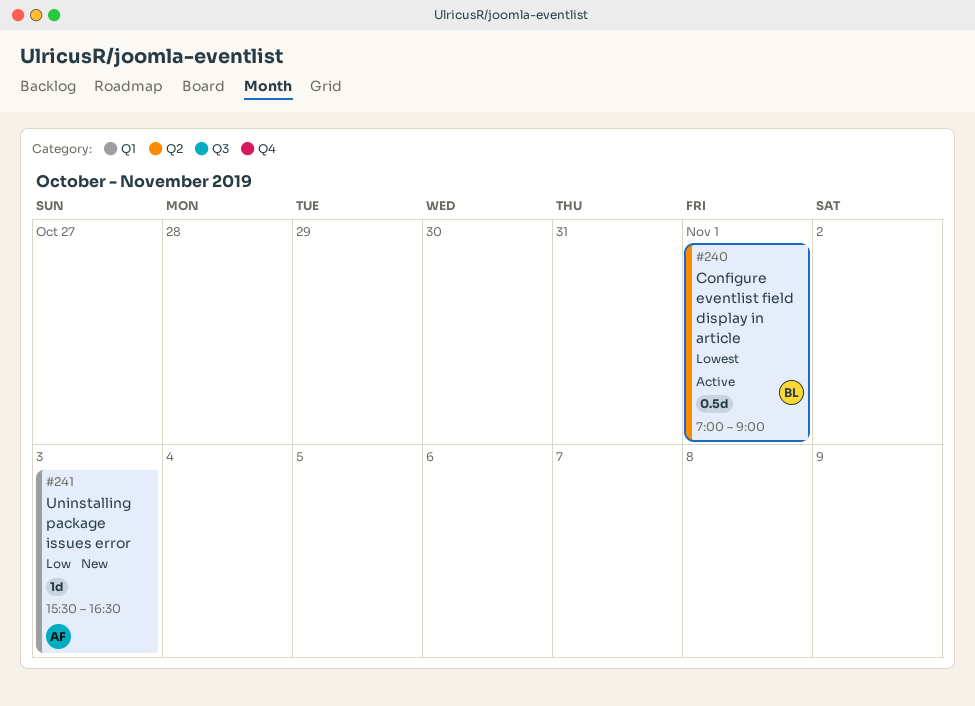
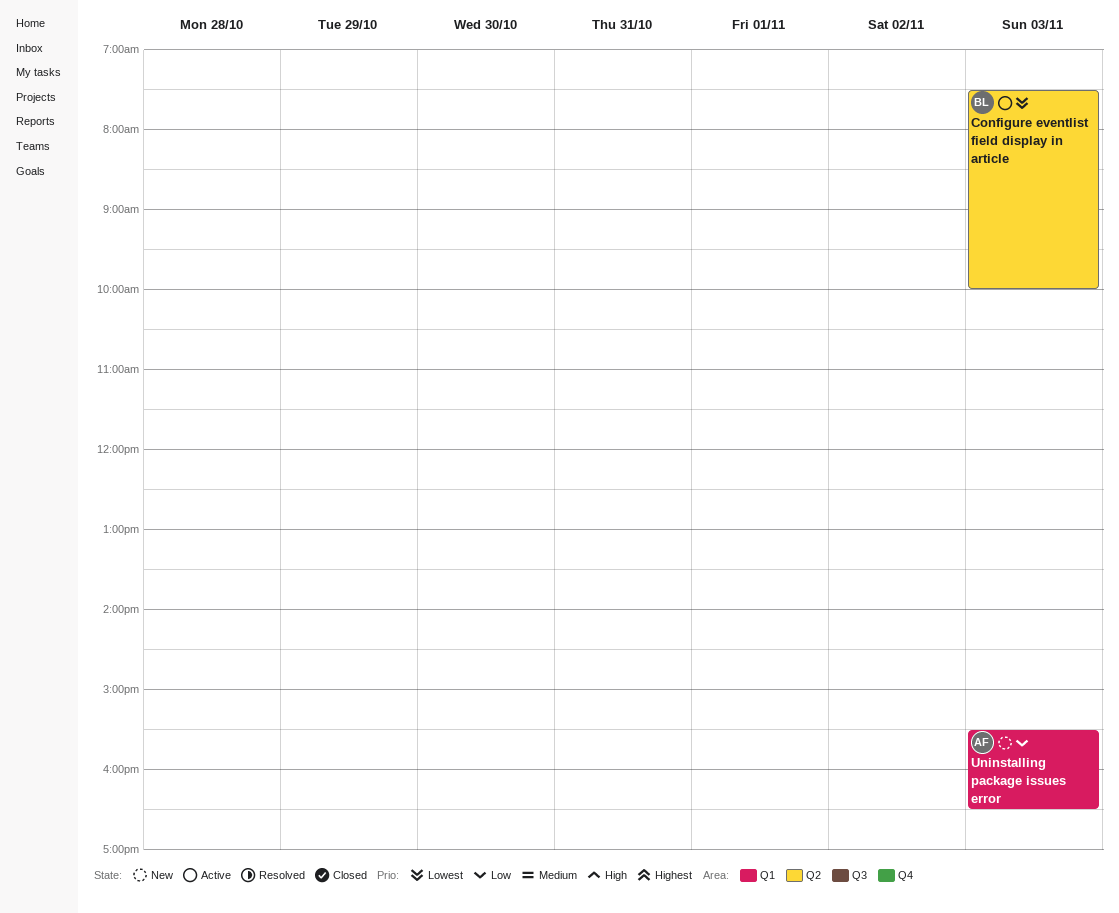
Configure eventlist field display in article, day: Nov 1 -> Nov 3
Configure eventlist field display in article, begins: 07:00 -> 07:30
Configure eventlist field display in article, ends: 09:00 -> 10:00

